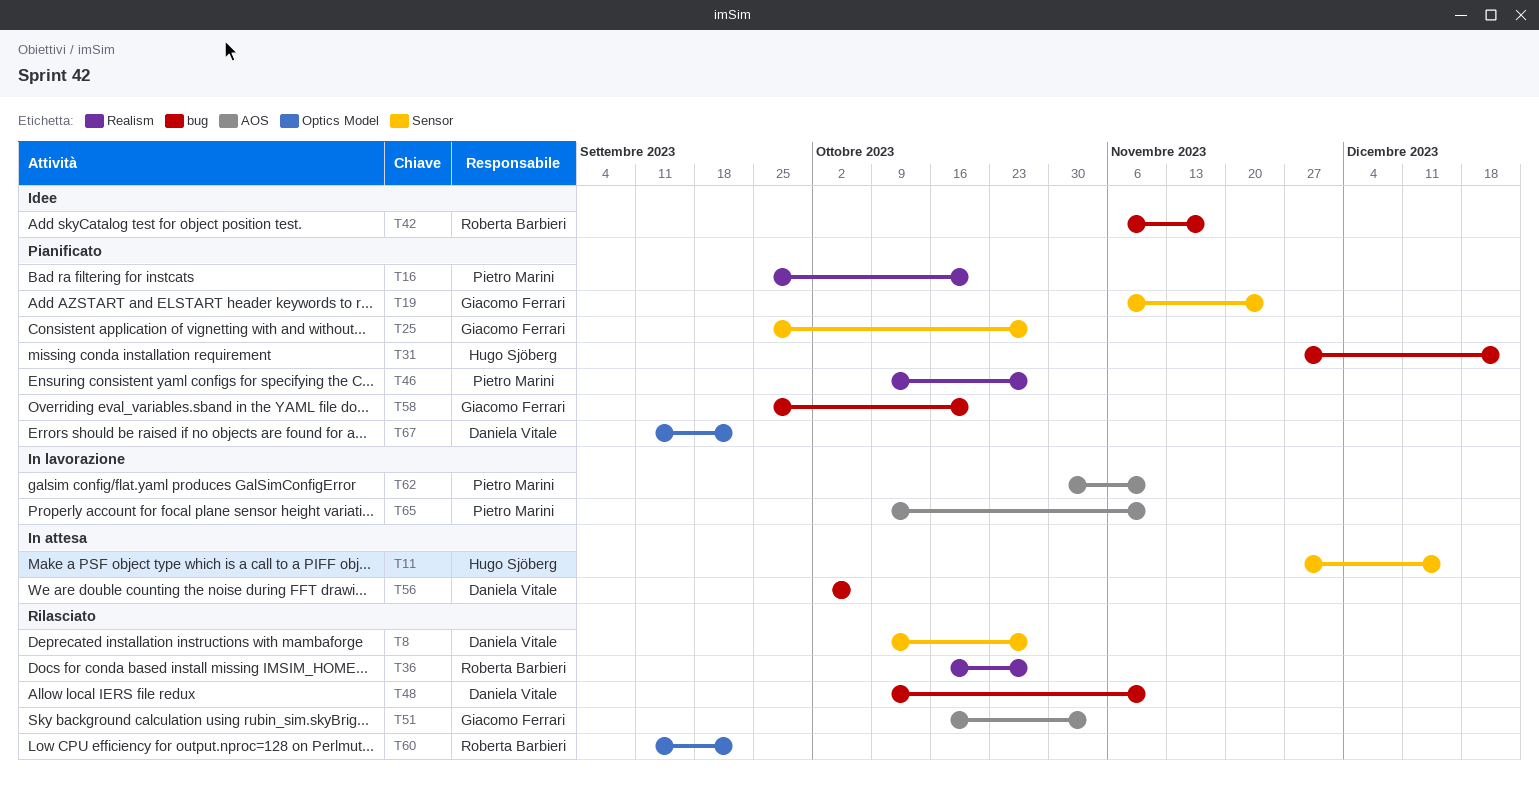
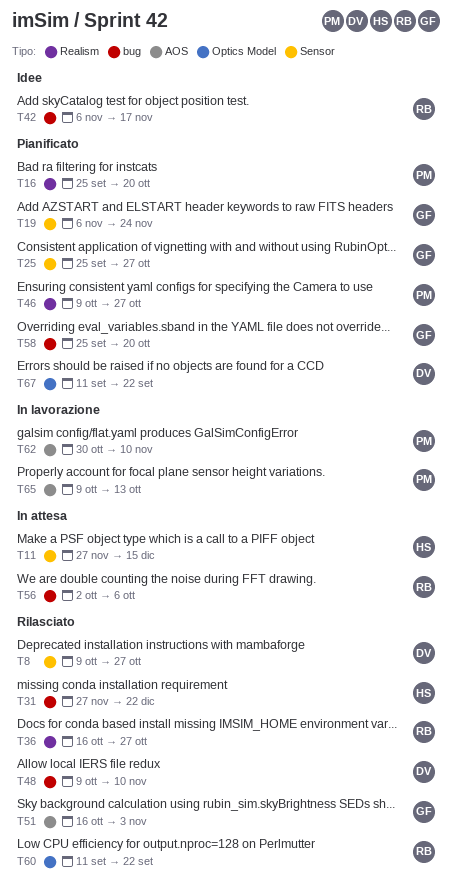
T31, status: Pianificato -> Rilasciato
T56, owner: Daniela Vitale -> Roberta Barbieri
T65, due: Nov 10 -> Oct 13

